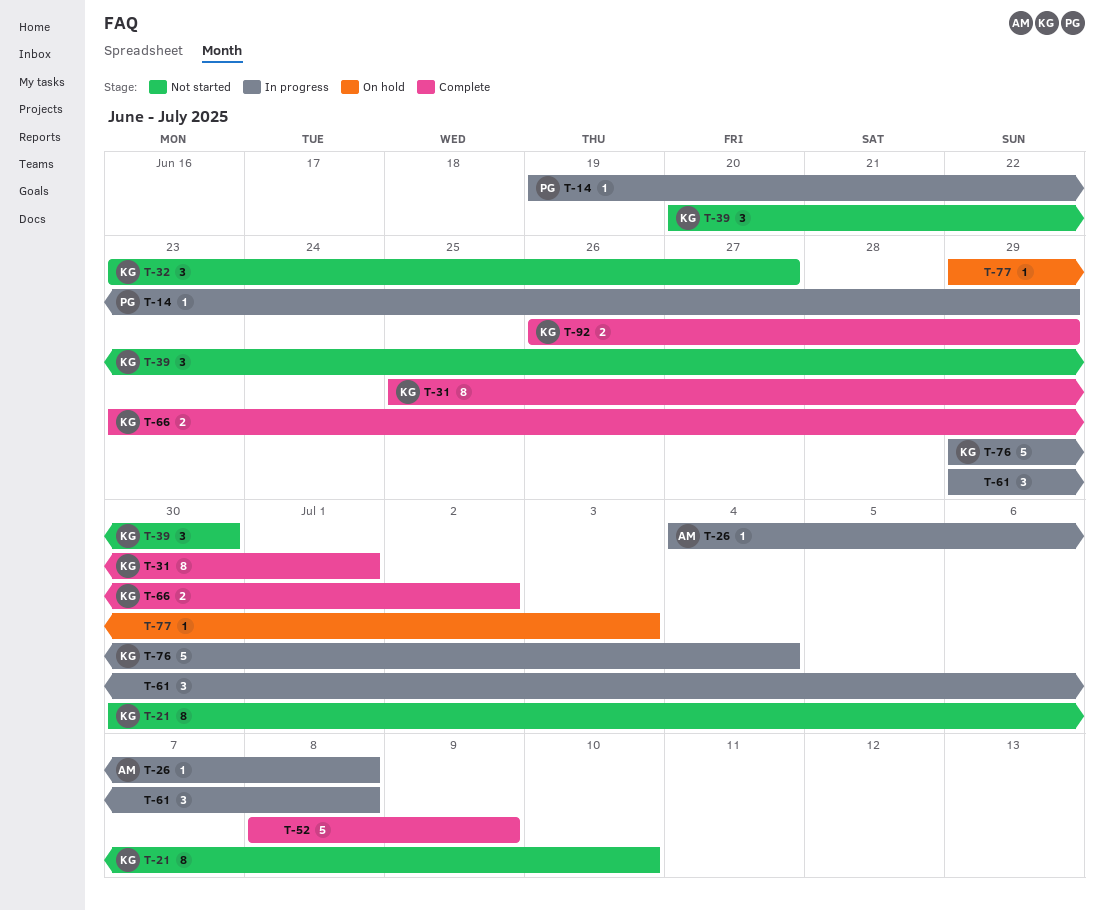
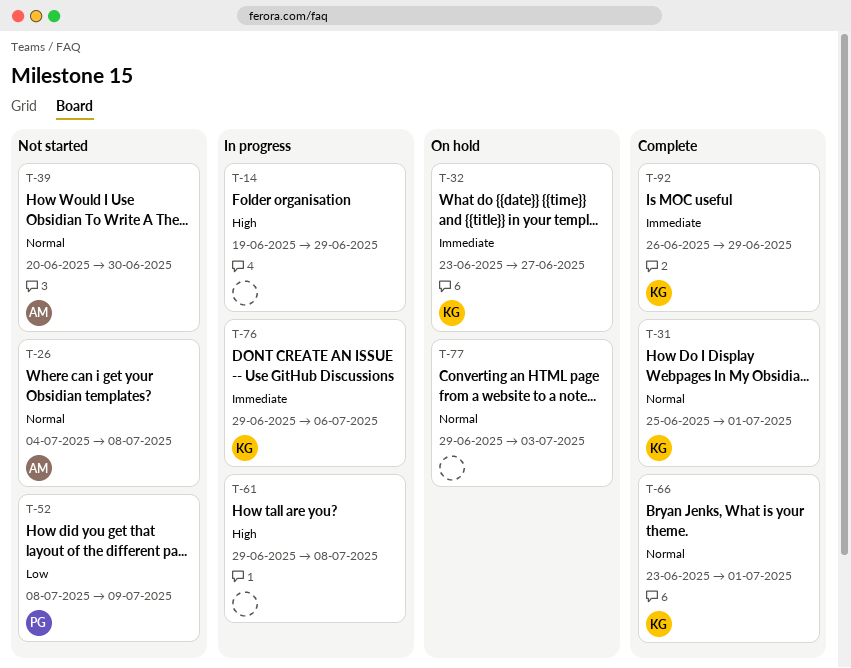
T-14, owner: PG -> none
T-21: present -> none
T-26, status: In progress -> Not started
T-32, status: Not started -> On hold
T-39, owner: KG -> AM
T-52, status: Complete -> Not started
T-52, owner: none -> PG
T-66, due: Jul 2 -> Jul 1
T-76, due: Jul 4 -> Jul 6

